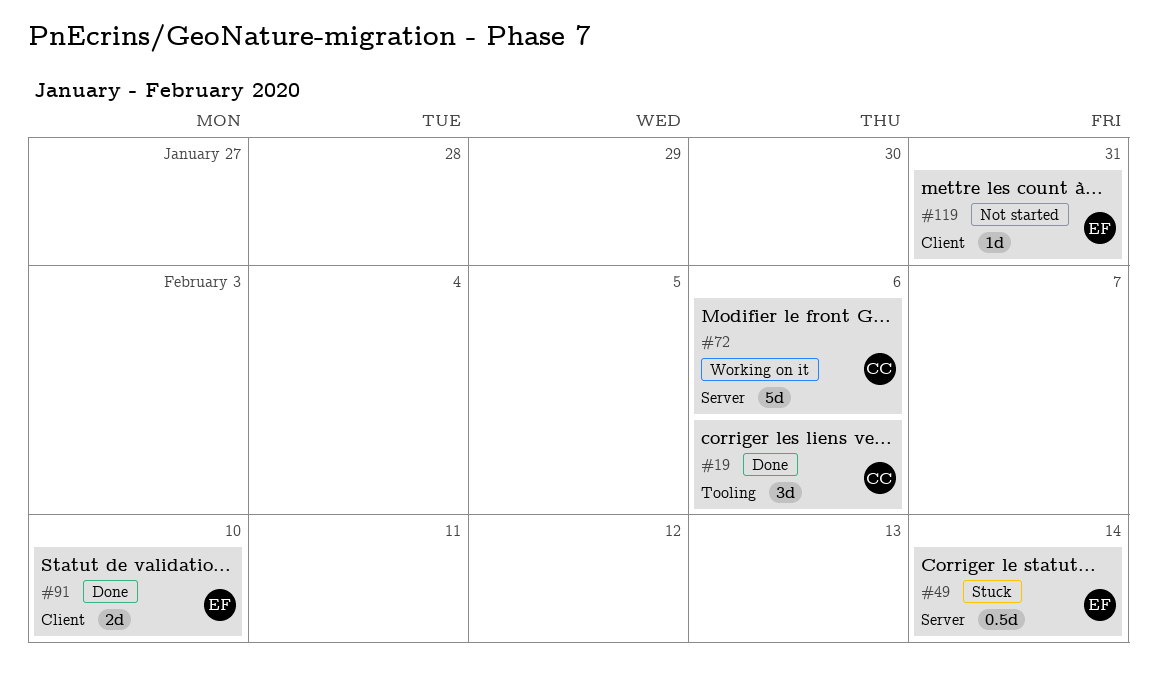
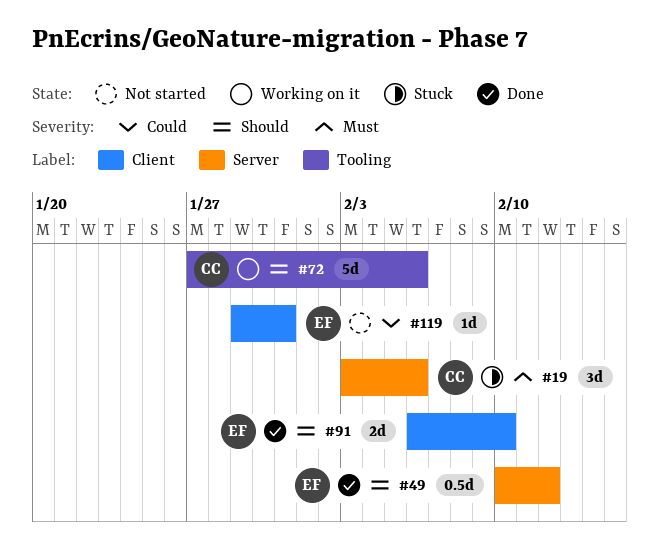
#19, status: Done -> Stuck
#19, label: Tooling -> Server
#49, status: Stuck -> Done
#49, due: Feb 14 -> Feb 12
#72, label: Server -> Tooling

